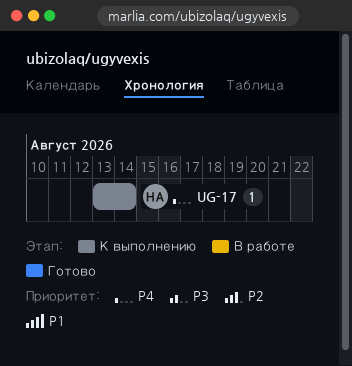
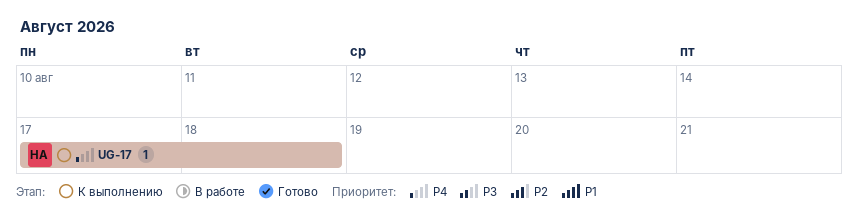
UG-17, start: Aug 13 -> Aug 17
UG-17, due: Aug 14 -> Aug 18

